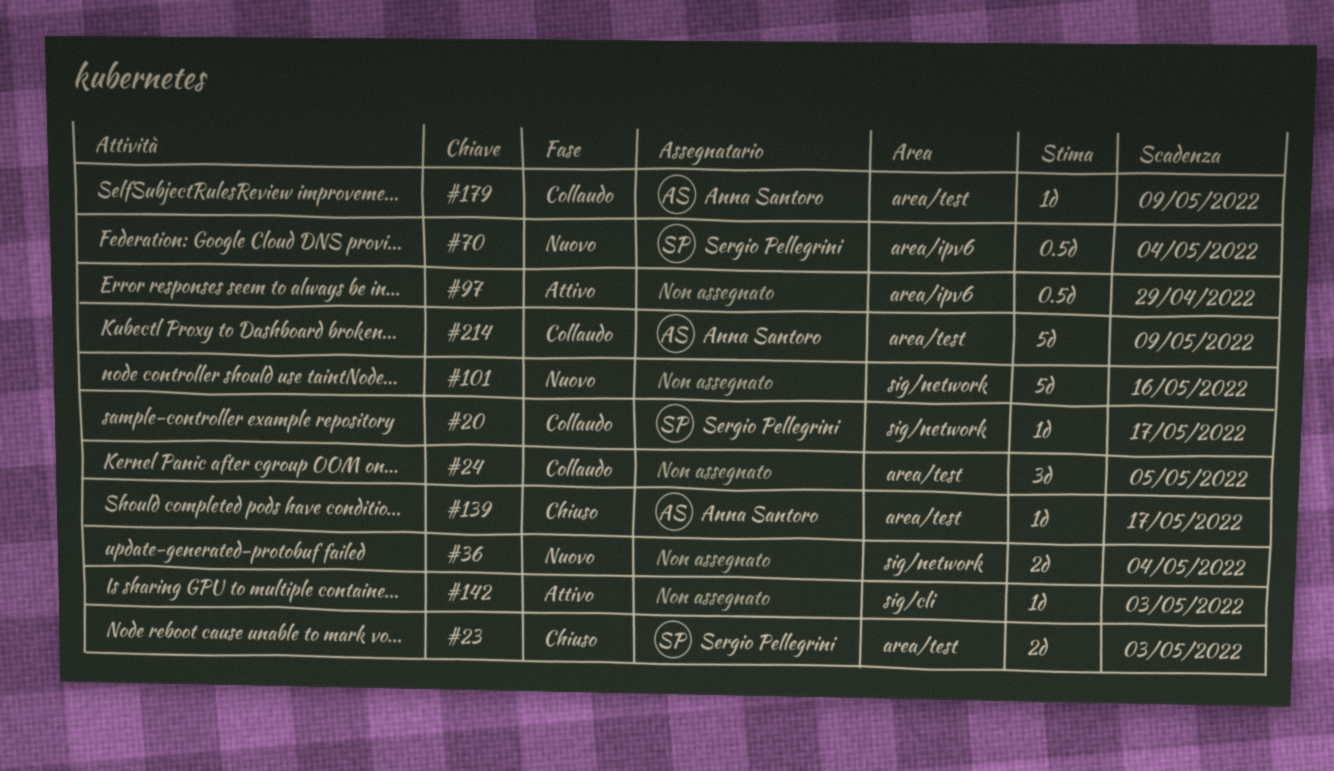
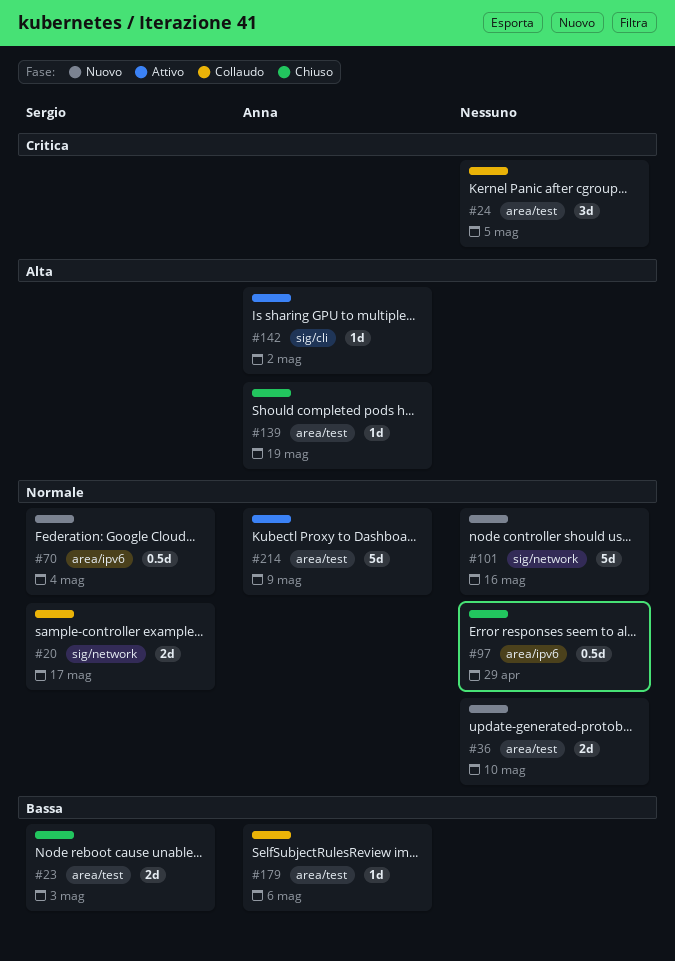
#20, estimate: 1d -> 2d
#36, label: sig/network -> area/test
#36, due: May 4 -> May 10
#97, status: Attivo -> Chiuso
#139, due: May 17 -> May 19
#142, owner: none -> Anna Santoro
#142, due: May 3 -> May 2
#179, due: May 9 -> May 6
#214, status: Collaudo -> Attivo

